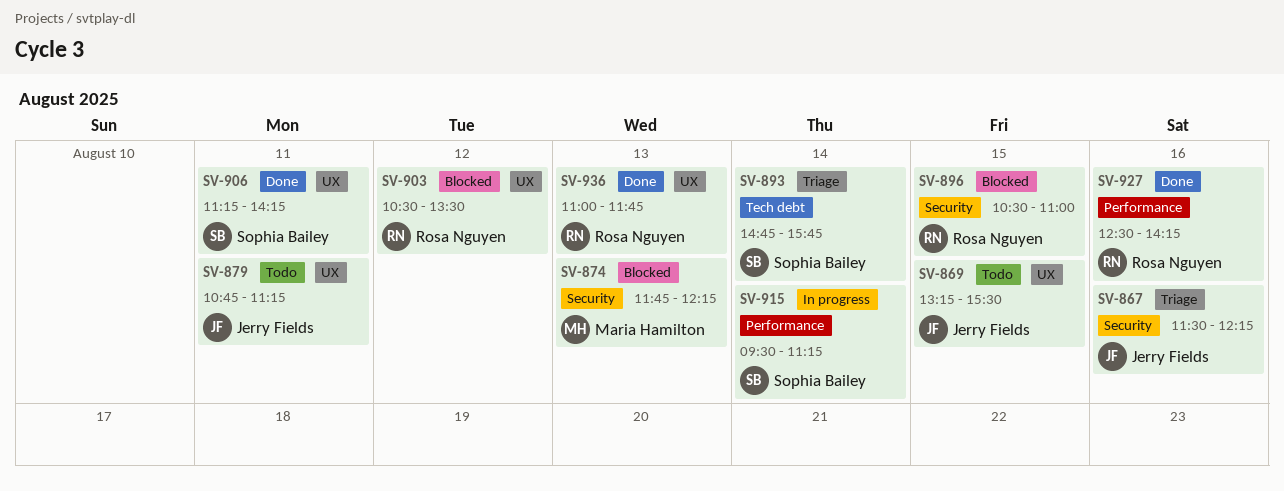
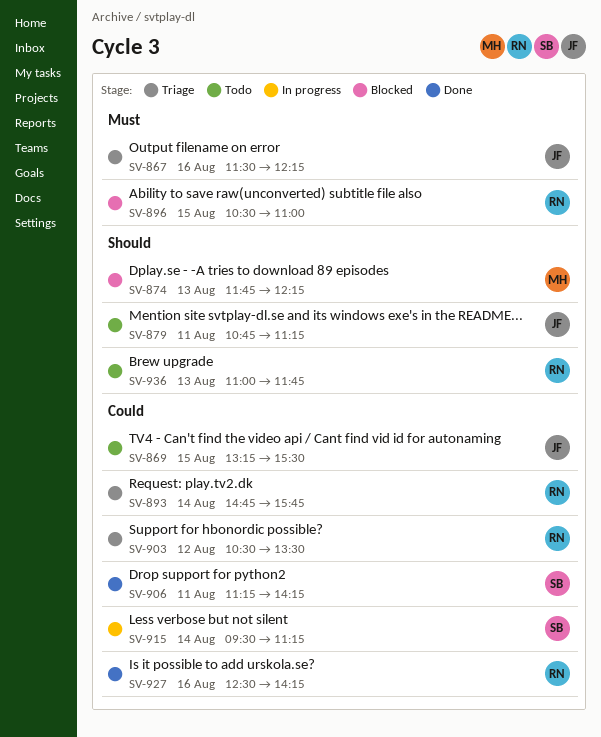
SV-893, owner: Sophia Bailey -> Rosa Nguyen
SV-903, status: Blocked -> Triage
SV-936, status: Done -> Todo

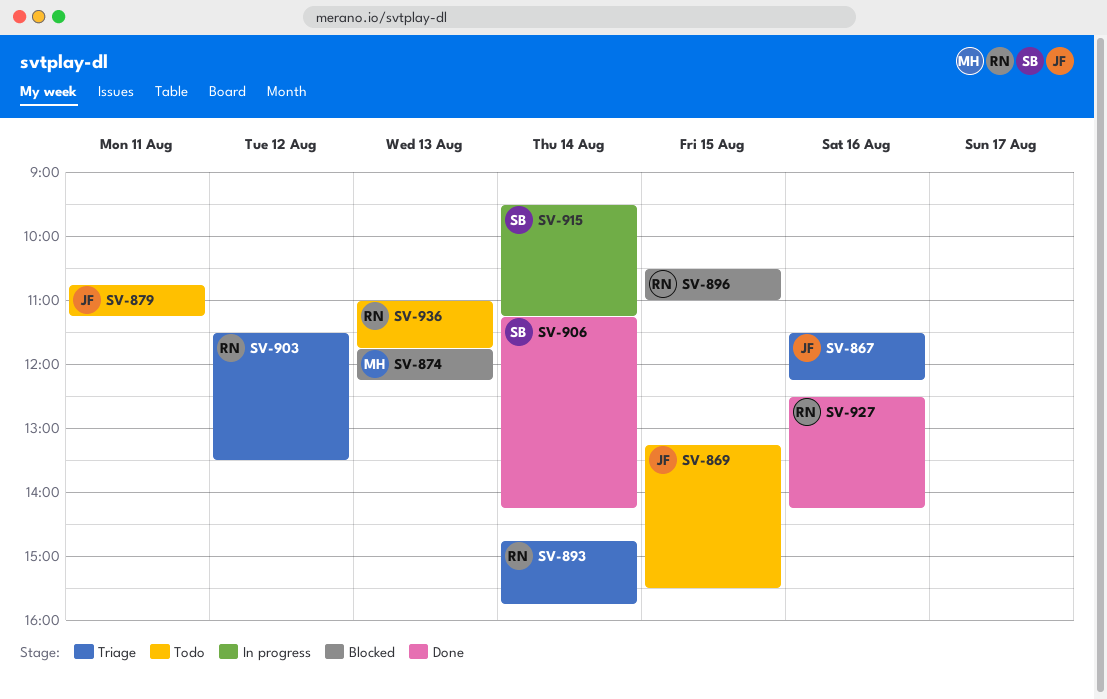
SV-903, begins: 10:30 -> 11:30
SV-906, day: Aug 11 -> Aug 14

